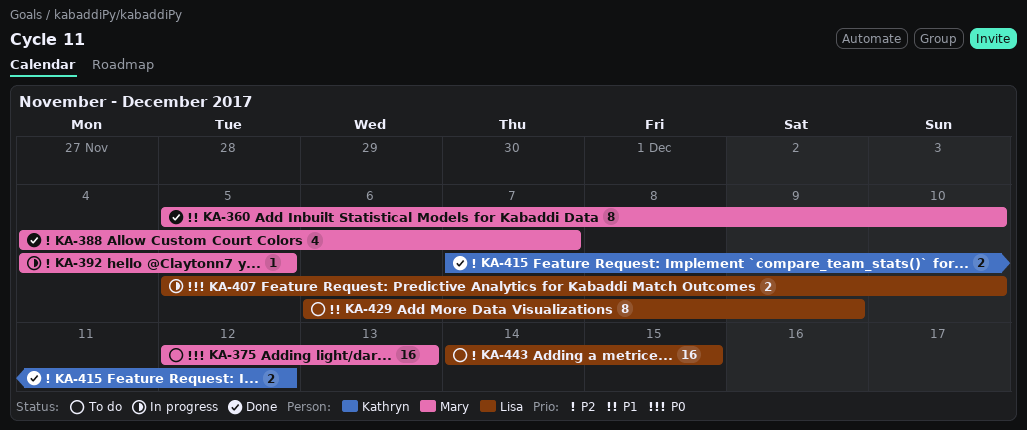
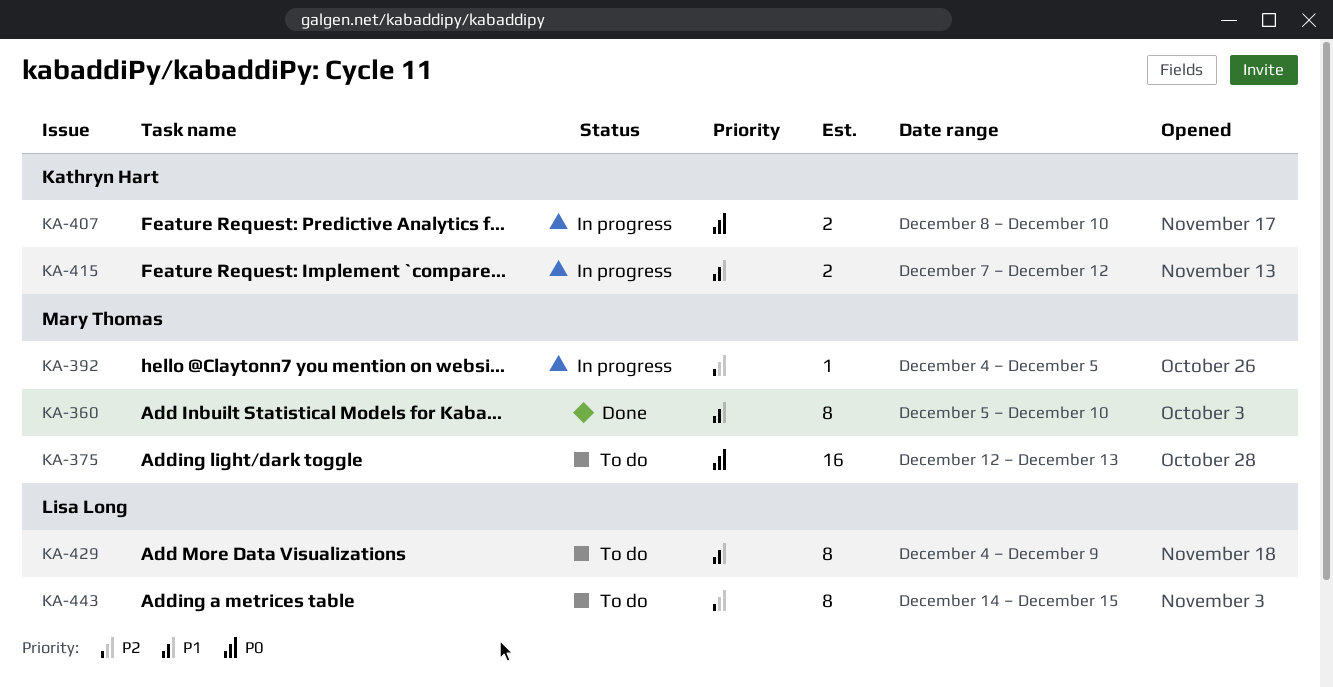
KA-388: present -> none
KA-407, owner: Lisa Long -> Kathryn Hart
KA-407, start: Dec 5 -> Dec 8
KA-415, status: Done -> In progress
KA-415, priority: P2 -> P1
KA-429, start: Dec 6 -> Dec 4
KA-443, estimate: 16 -> 8

